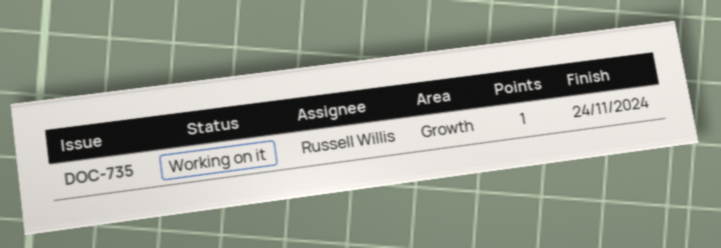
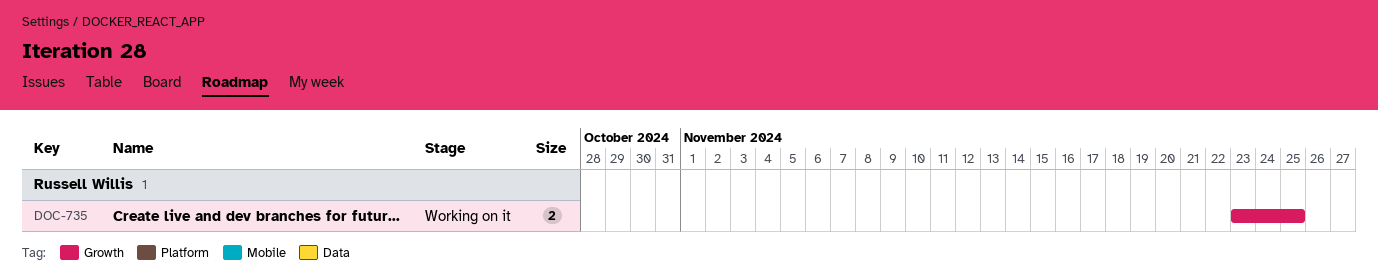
DOC-735, estimate: 1 -> 2
DOC-735, due: Nov 24 -> Nov 25

